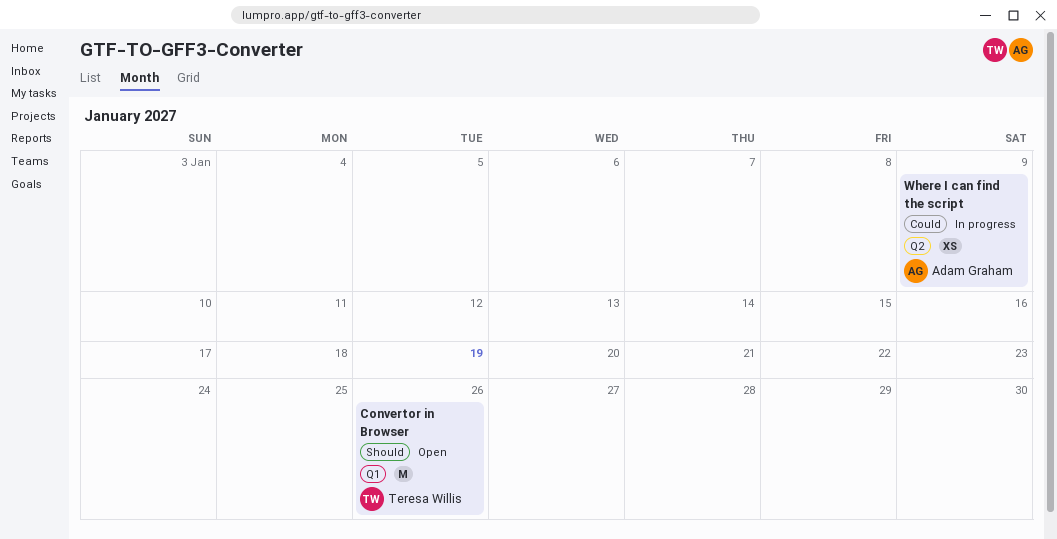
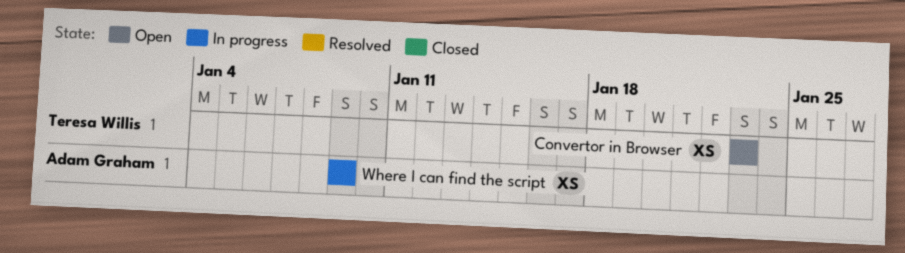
Convertor in Browser, estimate: M -> XS
Convertor in Browser, due: Jan 26 -> Jan 23

